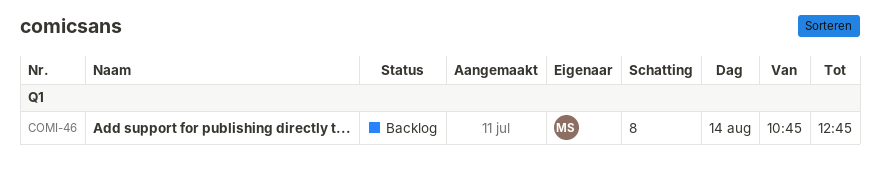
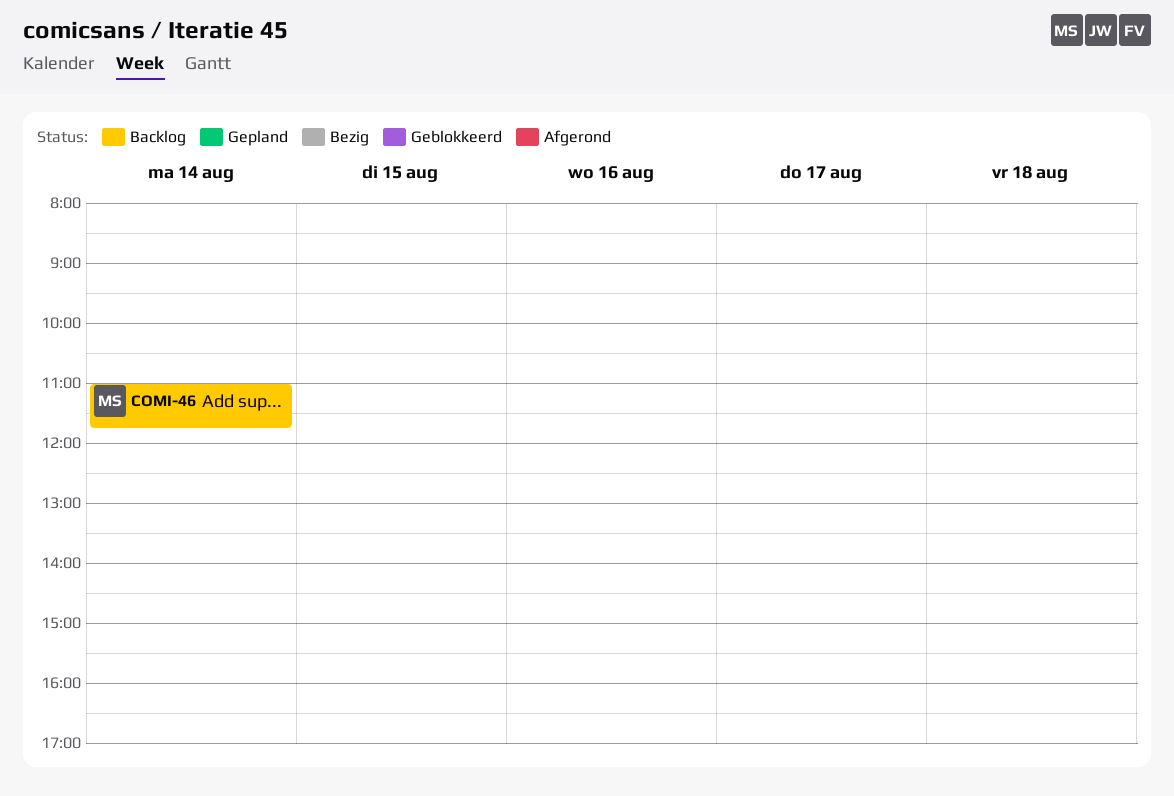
COMI-46, begins: 10:45 -> 11:00
COMI-46, ends: 12:45 -> 11:45

